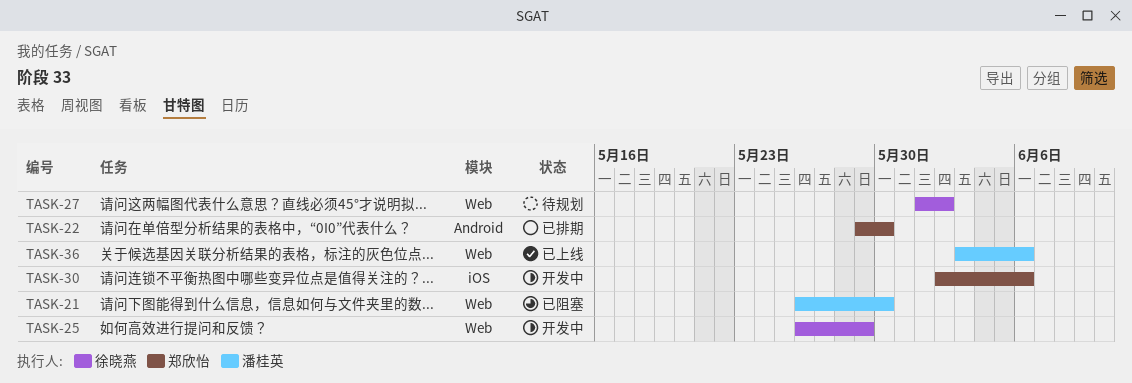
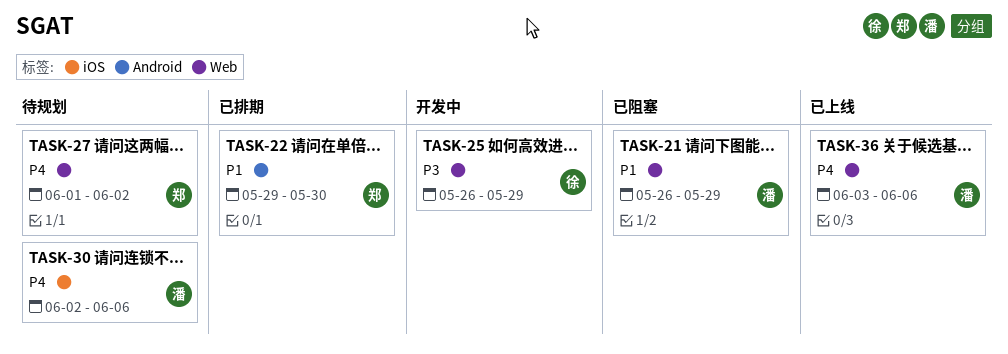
TASK-21, due: May 30 -> May 29
TASK-27, owner: 徐晓燕 -> 郑欣怡
TASK-30, status: 开发中 -> 待规划
TASK-30, owner: 郑欣怡 -> 潘桂英

